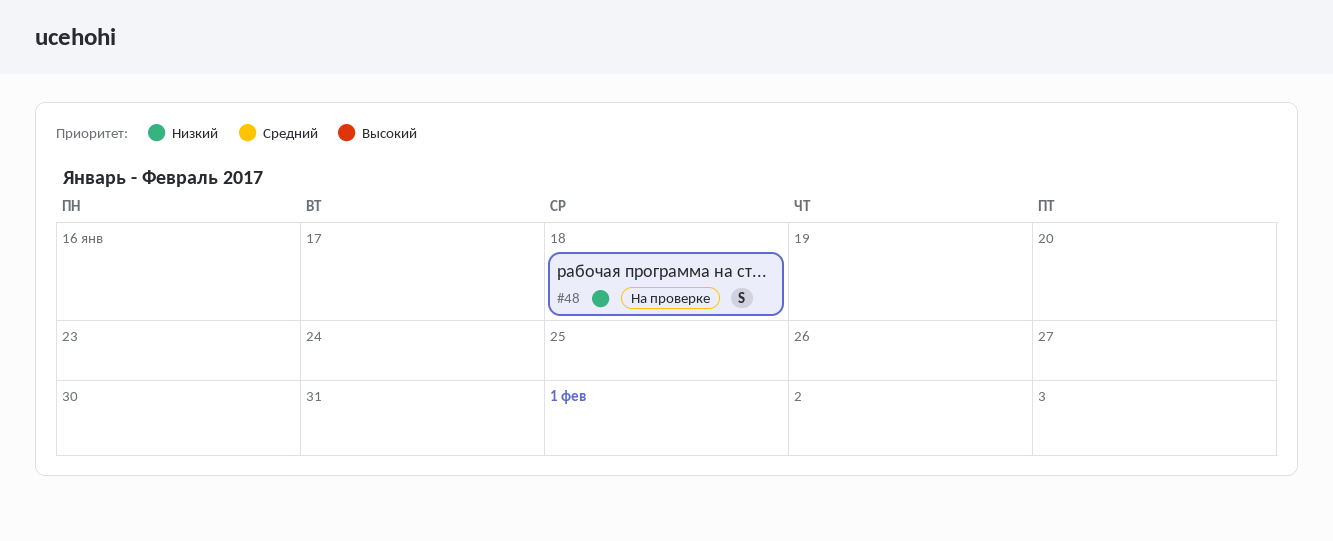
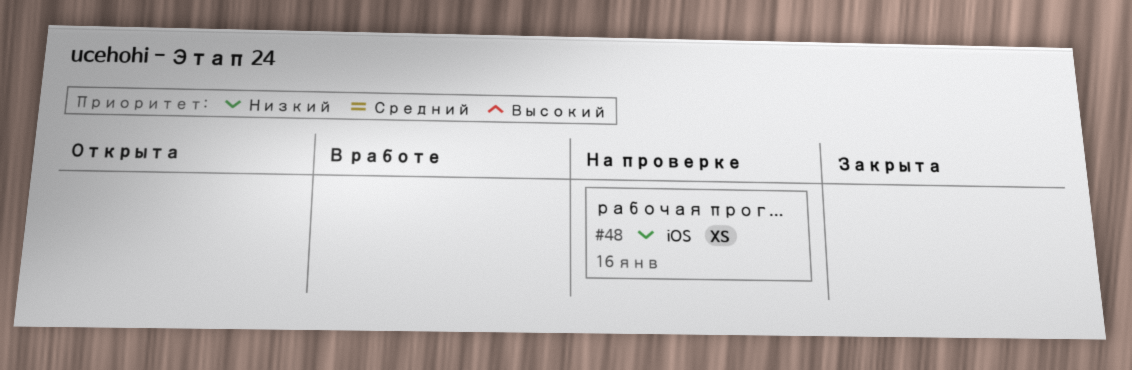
#48, estimate: S -> XS
#48, due: Jan 18 -> Jan 16

